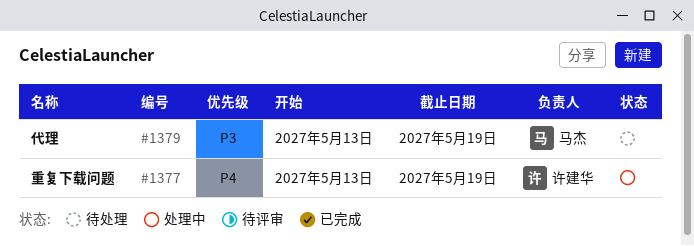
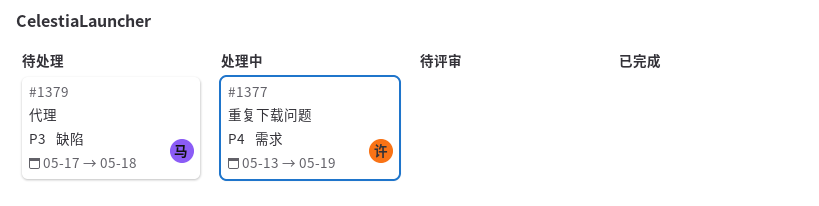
#1379, start: May 13 -> May 17
#1379, due: May 19 -> May 18

